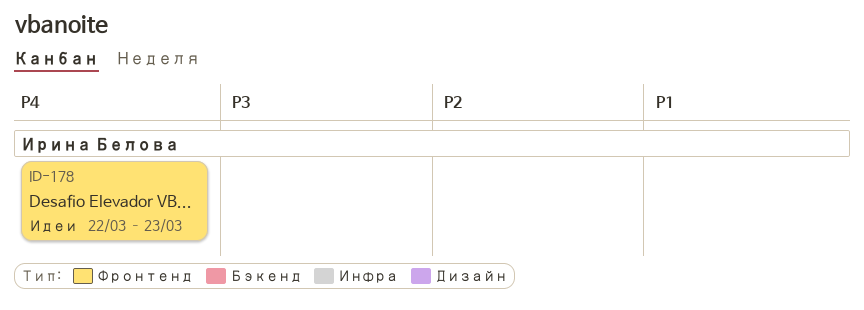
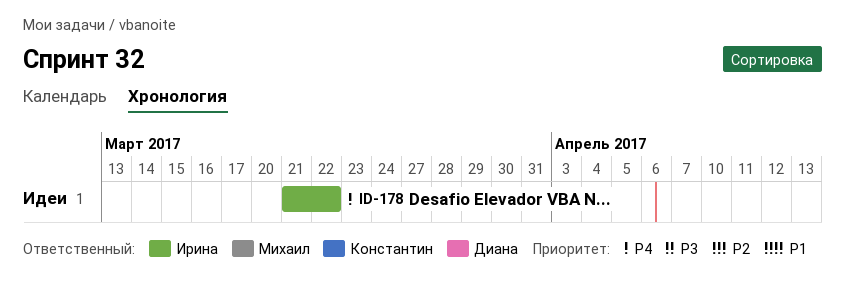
ID-178, start: Mar 22 -> Mar 21
ID-178, due: Mar 23 -> Mar 22

